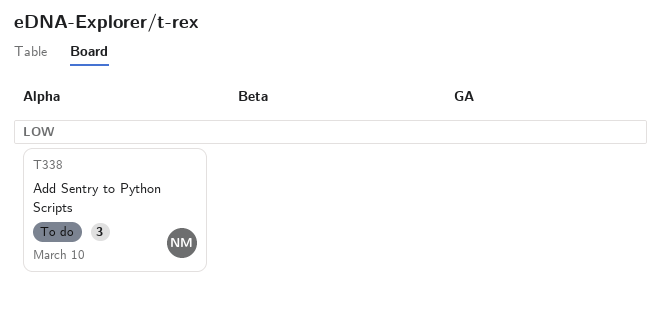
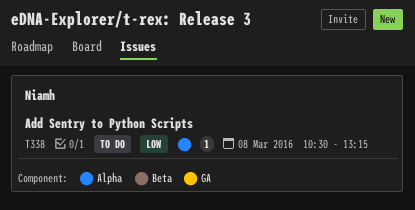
T338, estimate: 3 -> 1
T338, day: Mar 10 -> Mar 8

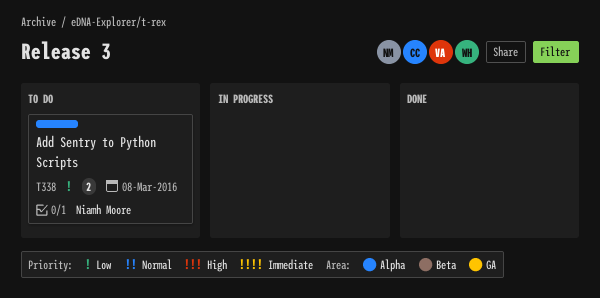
T338, estimate: 1 -> 2

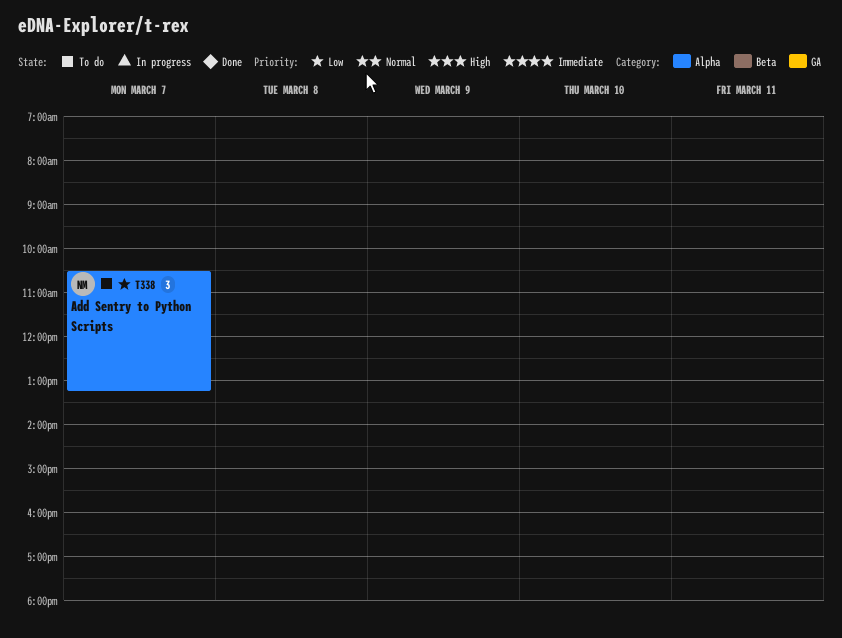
T338, estimate: 2 -> 3
T338, day: Mar 8 -> Mar 7

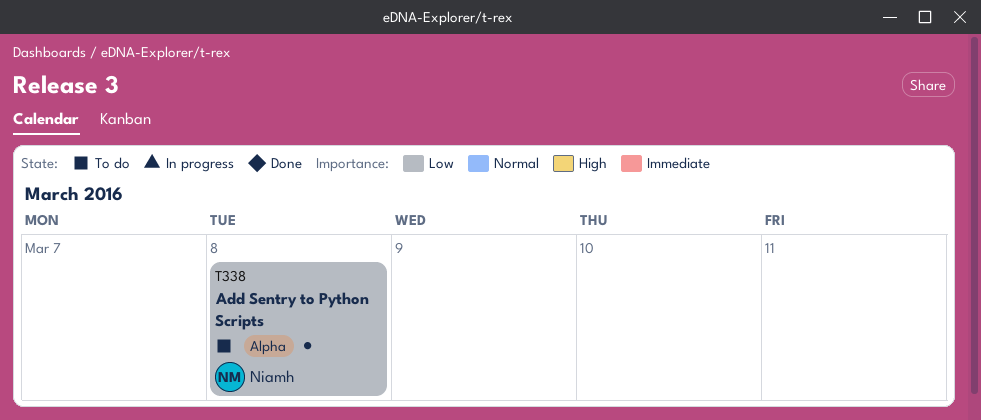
T338, estimate: 3 -> 1
T338, day: Mar 7 -> Mar 8

